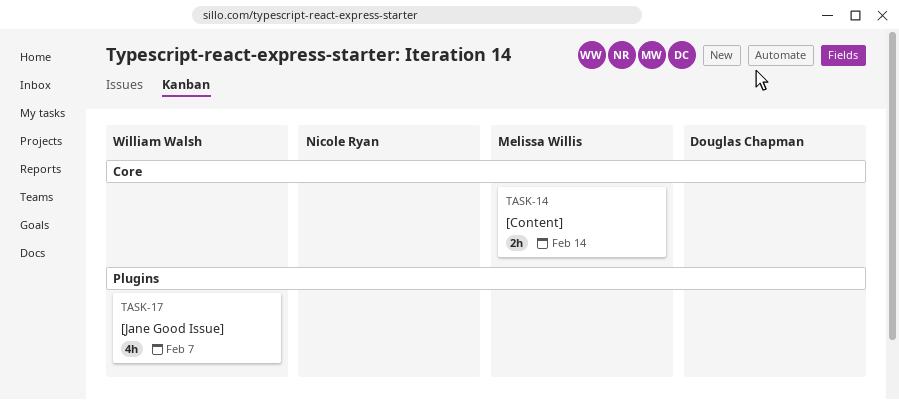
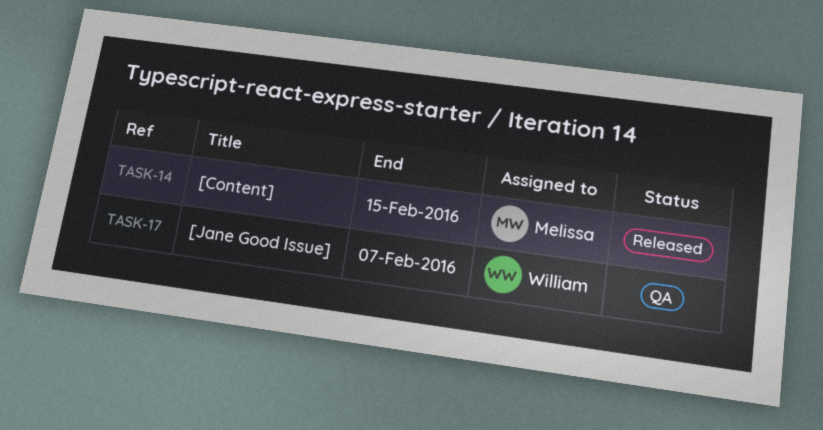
TASK-14, due: Feb 14 -> Feb 15

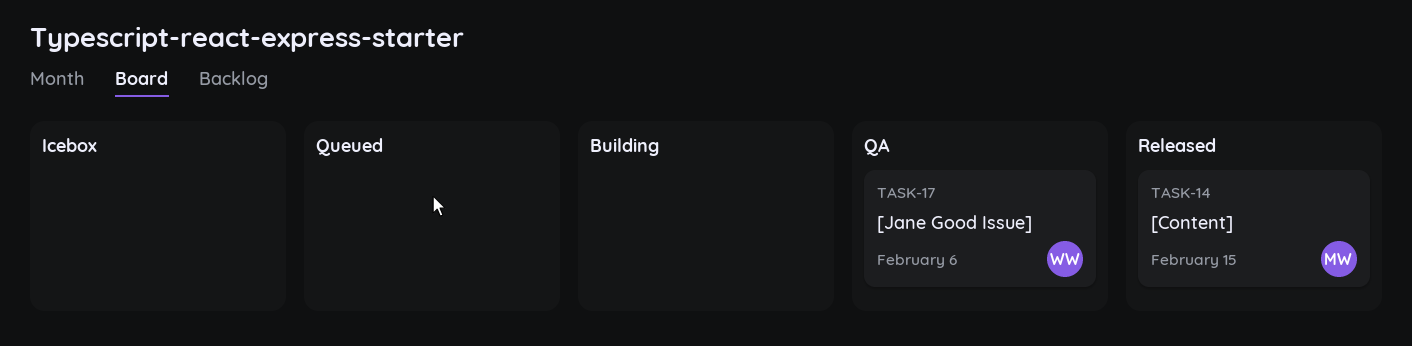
TASK-17, due: Feb 7 -> Feb 6

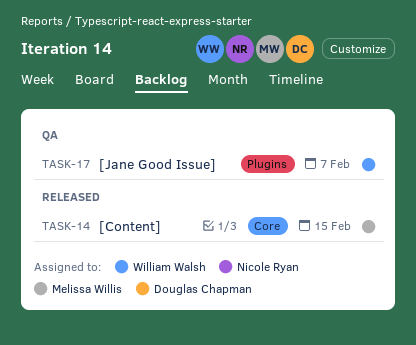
TASK-17, due: Feb 6 -> Feb 7

